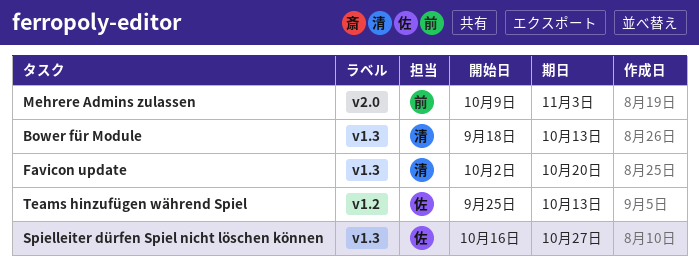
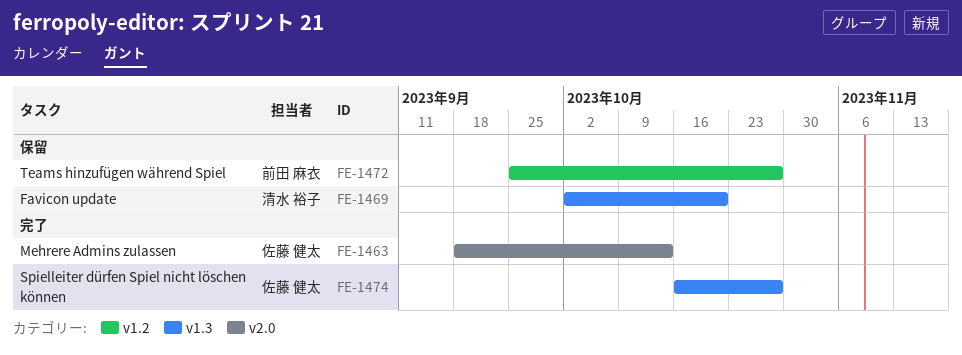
Bower für Module: present -> none
Mehrere Admins zulassen, owner: 前田 麻衣 -> 佐藤 健太
Mehrere Admins zulassen, start: Oct 9 -> Sep 18
Mehrere Admins zulassen, due: Nov 3 -> Oct 13
Teams hinzufügen während Spiel, owner: 佐藤 健太 -> 前田 麻衣
Teams hinzufügen während Spiel, due: Oct 13 -> Oct 27

